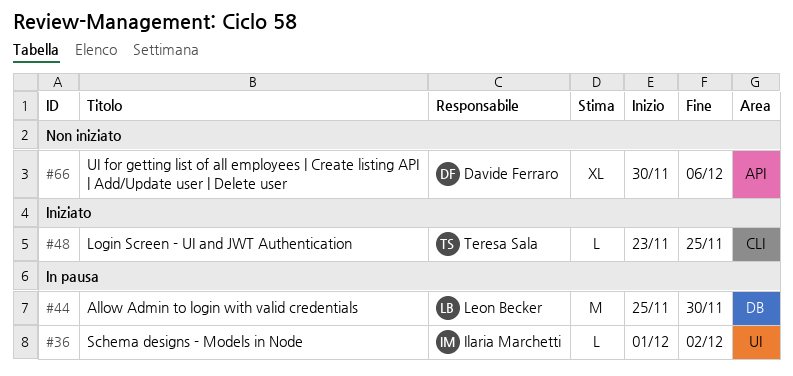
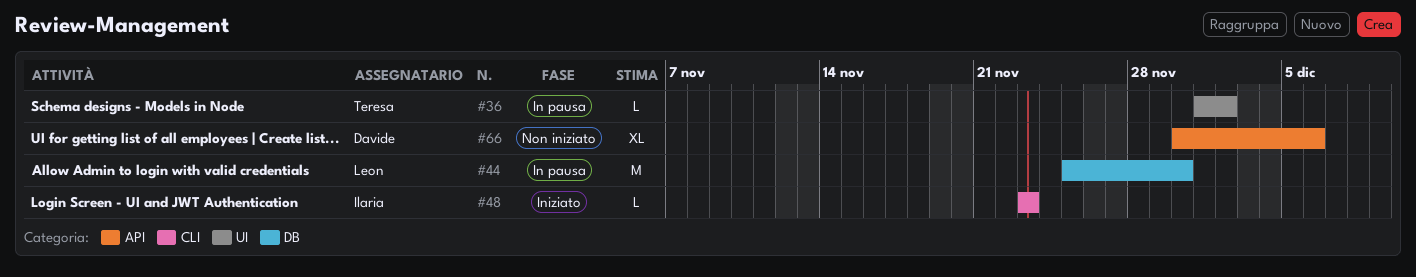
#36, owner: Ilaria Marchetti -> Teresa Sala
#48, owner: Teresa Sala -> Ilaria Marchetti
#48, due: Nov 25 -> Nov 23

